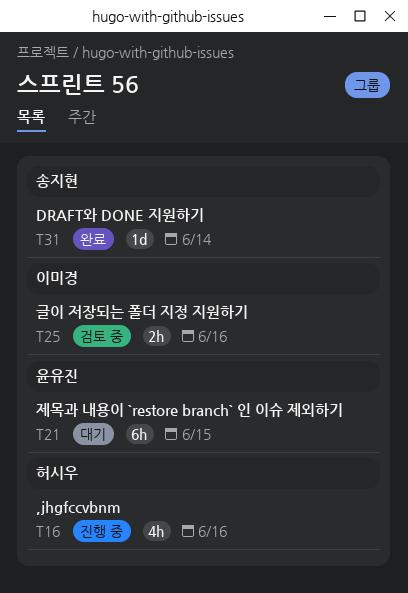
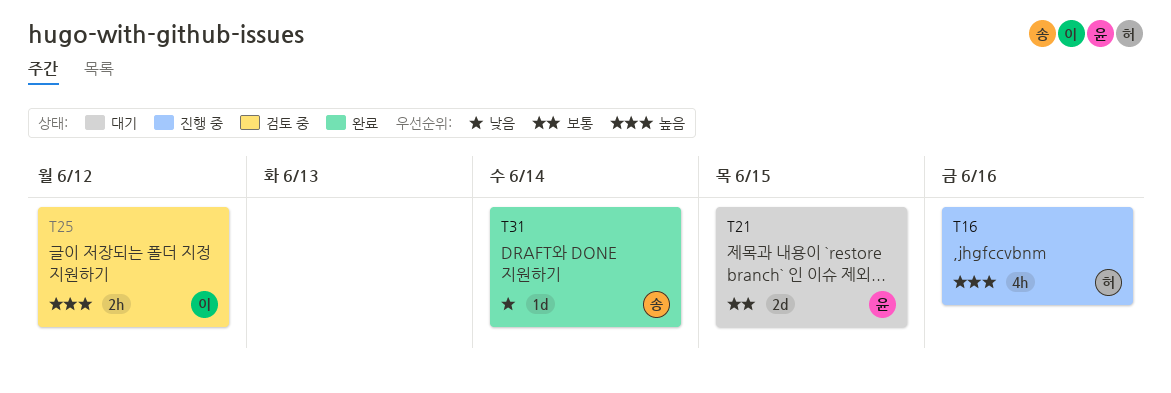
T21, estimate: 6h -> 2d
T25, due: Jun 16 -> Jun 12

